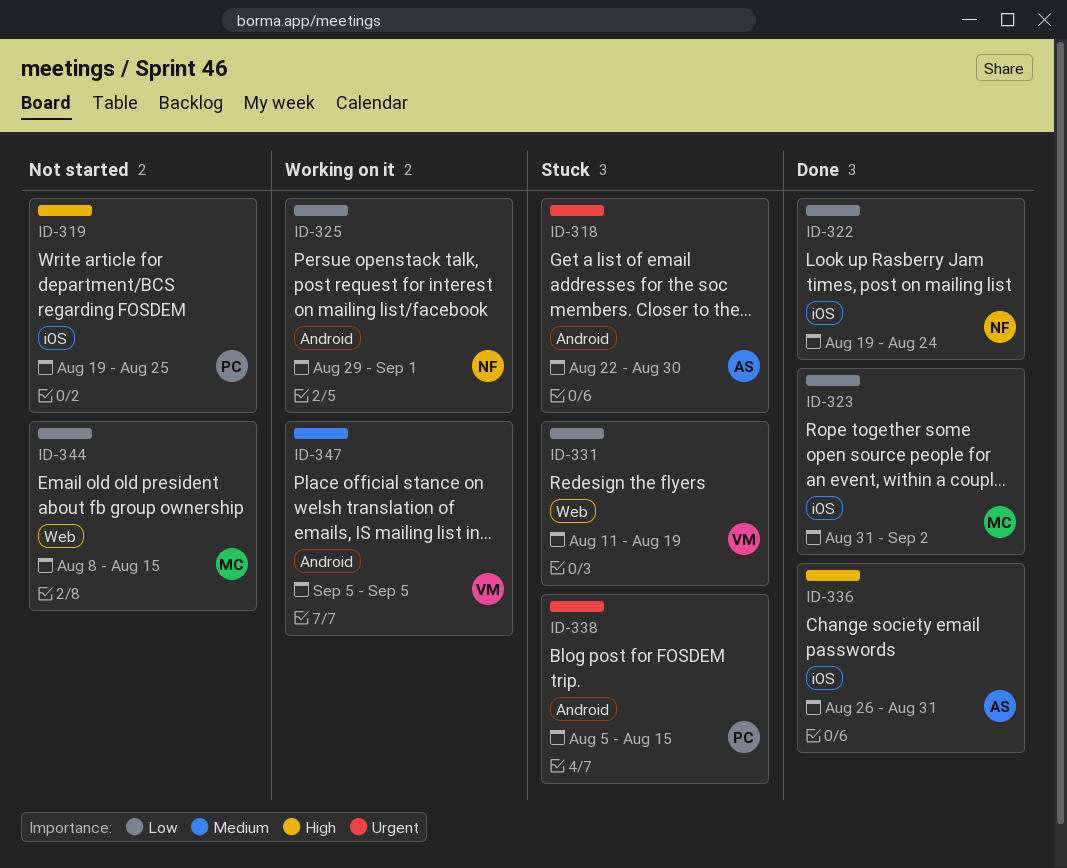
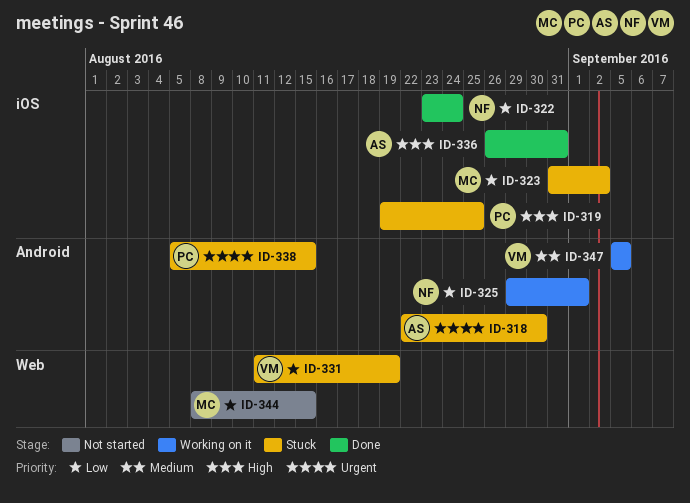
ID-319, status: Not started -> Stuck
ID-322, start: Aug 19 -> Aug 23
ID-323, status: Done -> Stuck

